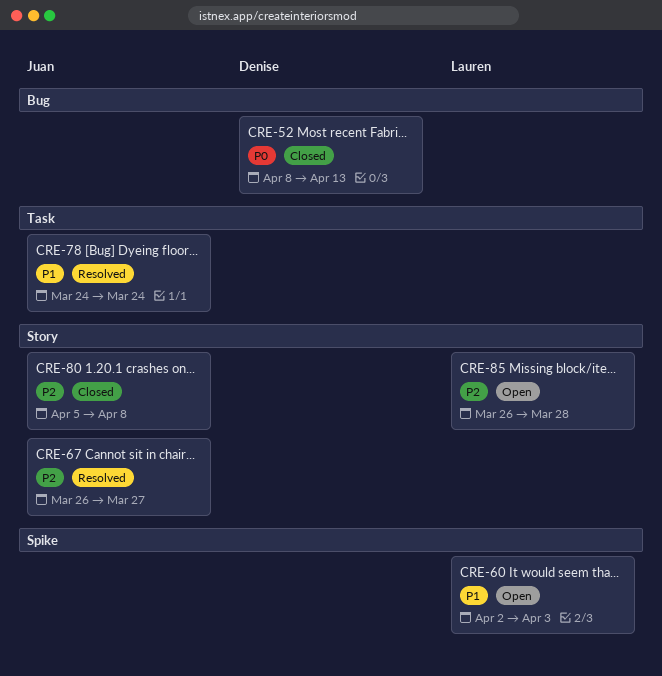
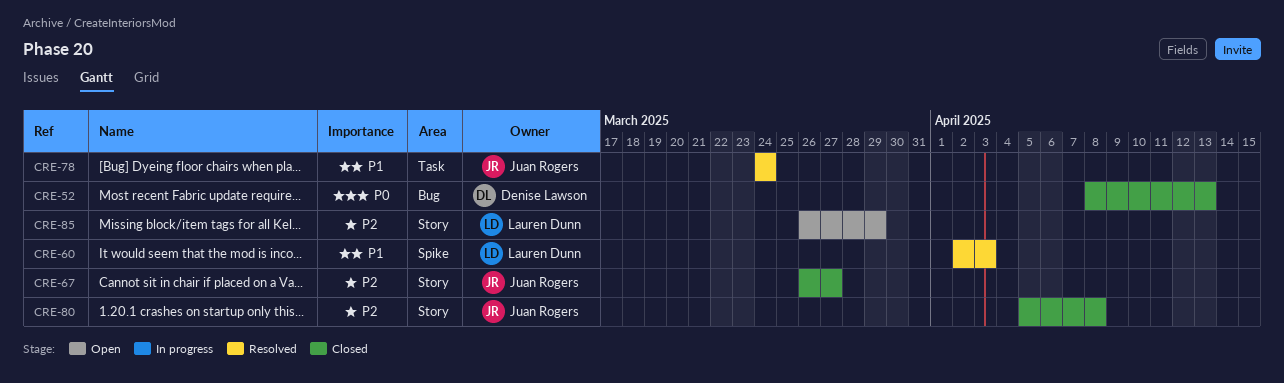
CRE-60, status: Open -> Resolved
CRE-67, status: Resolved -> Closed
CRE-85, due: Mar 28 -> Mar 29

